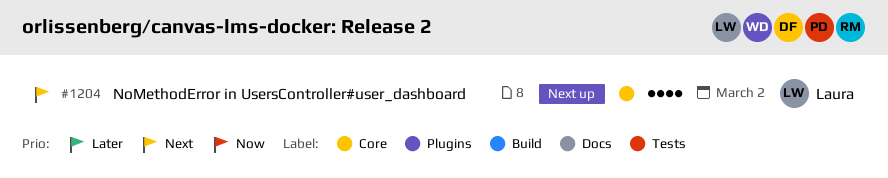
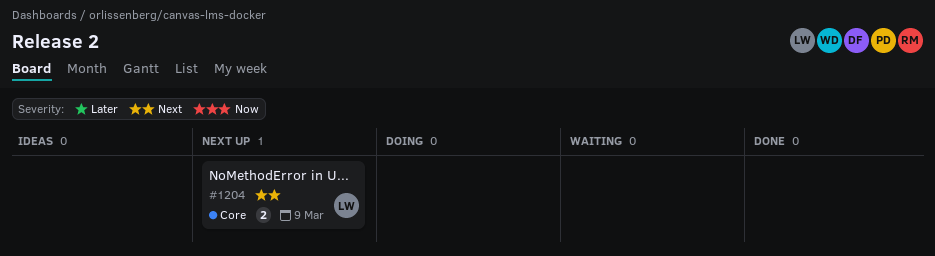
#1204, estimate: 4 -> 2
#1204, due: Mar 2 -> Mar 9

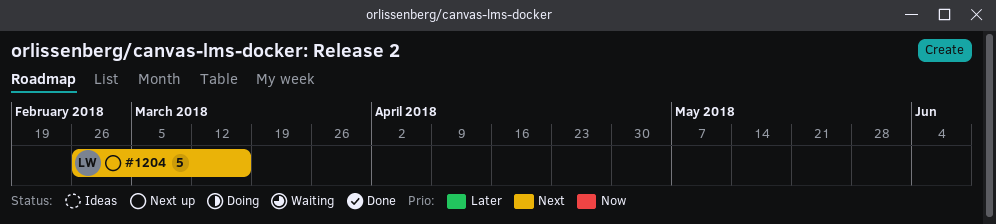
#1204, estimate: 2 -> 5
#1204, due: Mar 9 -> Mar 16

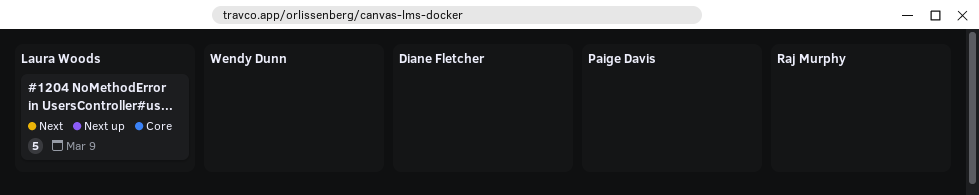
#1204, due: Mar 16 -> Mar 9

